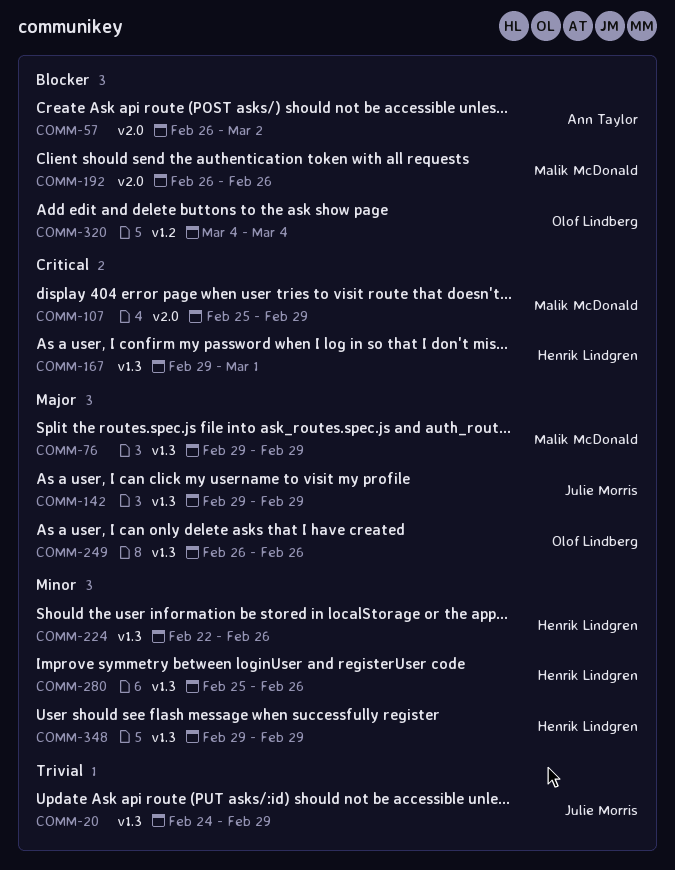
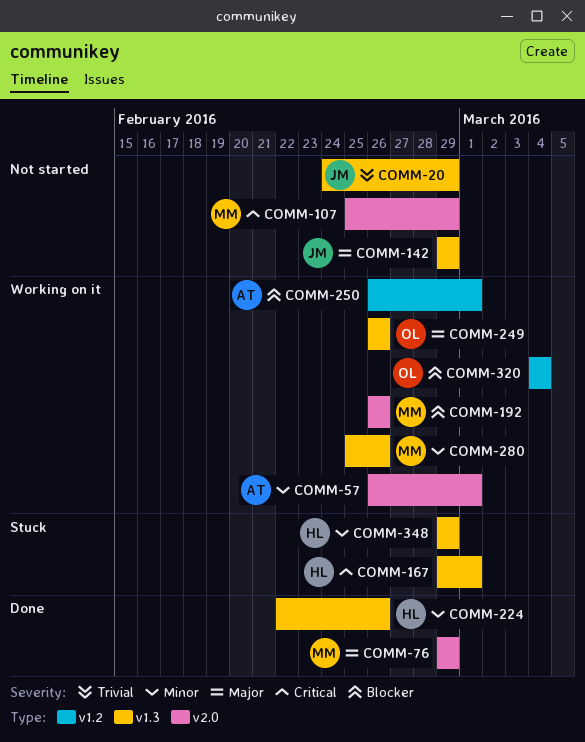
COMM-57, priority: Blocker -> Minor
COMM-57, due: Mar 2 -> Mar 1
COMM-76, label: v1.3 -> v2.0
COMM-250: none -> present
COMM-280, owner: Henrik Lindgren -> Malik McDonald

